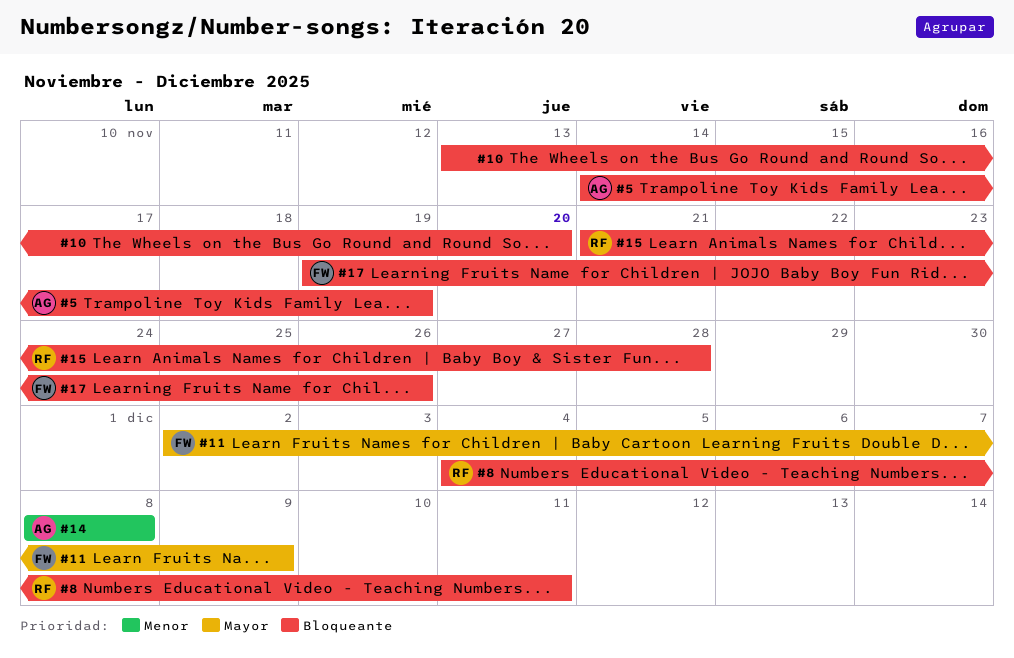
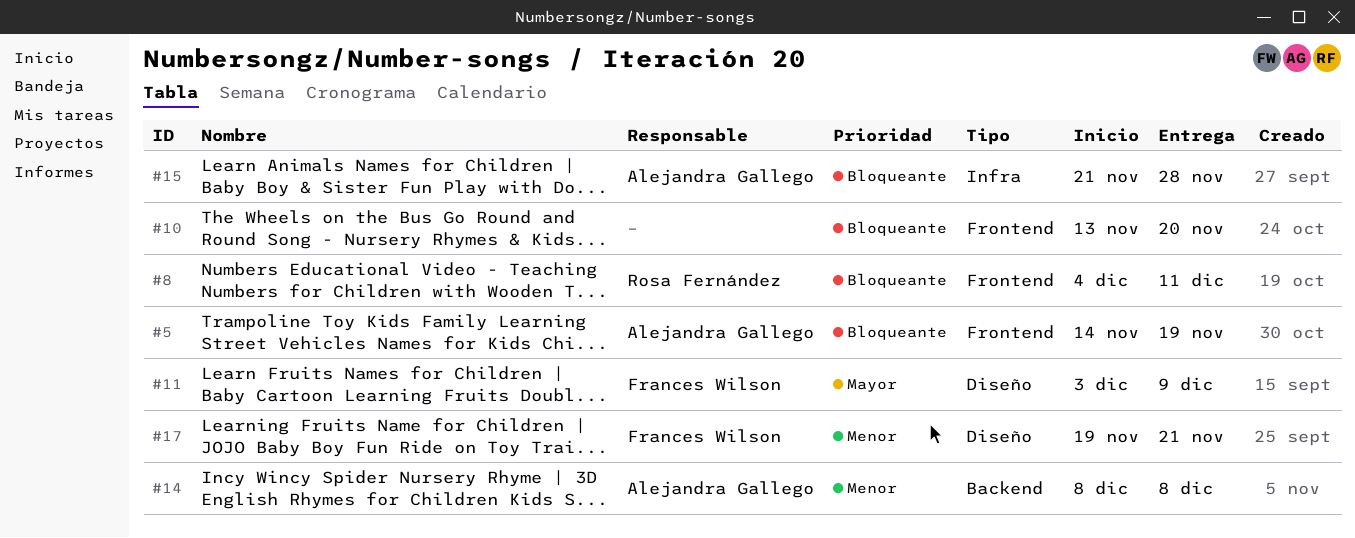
#11, start: Dec 2 -> Dec 3
#15, owner: Rosa Fernández -> Alejandra Gallego
#17, priority: Bloqueante -> Menor
#17, due: Nov 26 -> Nov 21

